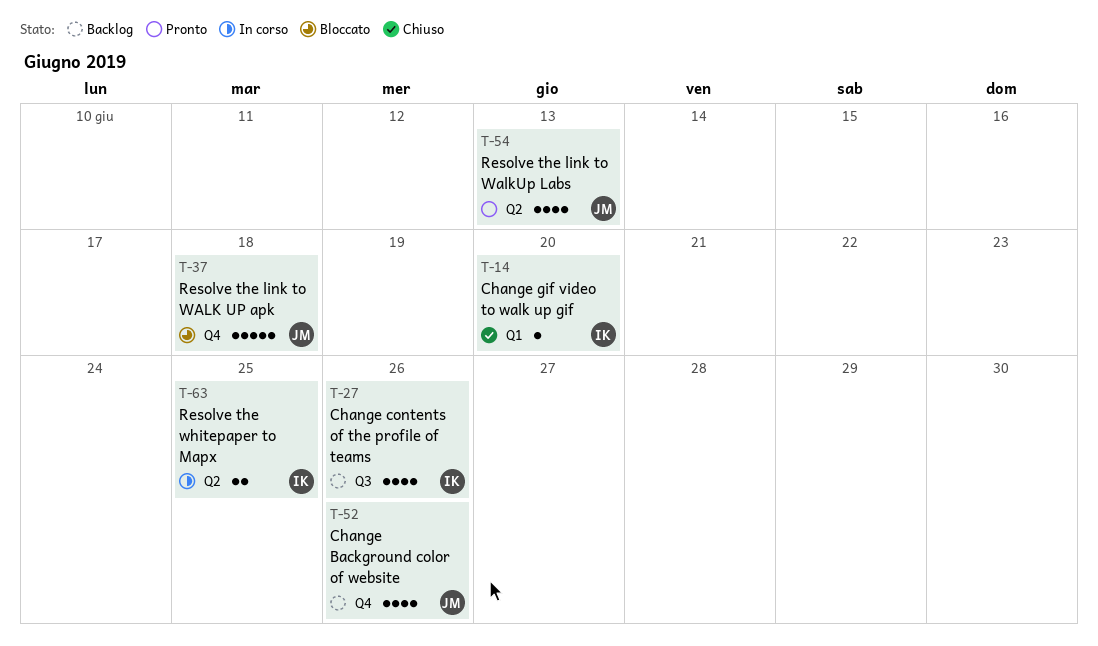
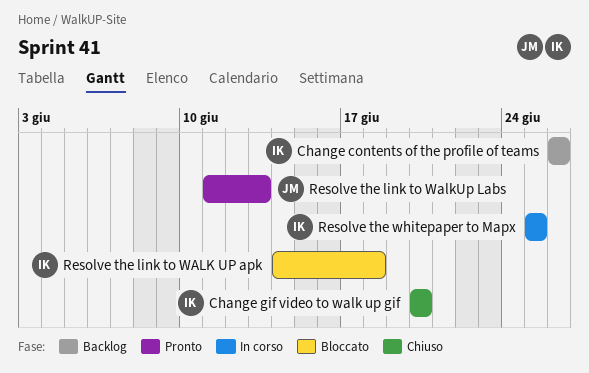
Change Background color of website: present -> none
Resolve the link to WALK UP apk, owner: JM -> IK

